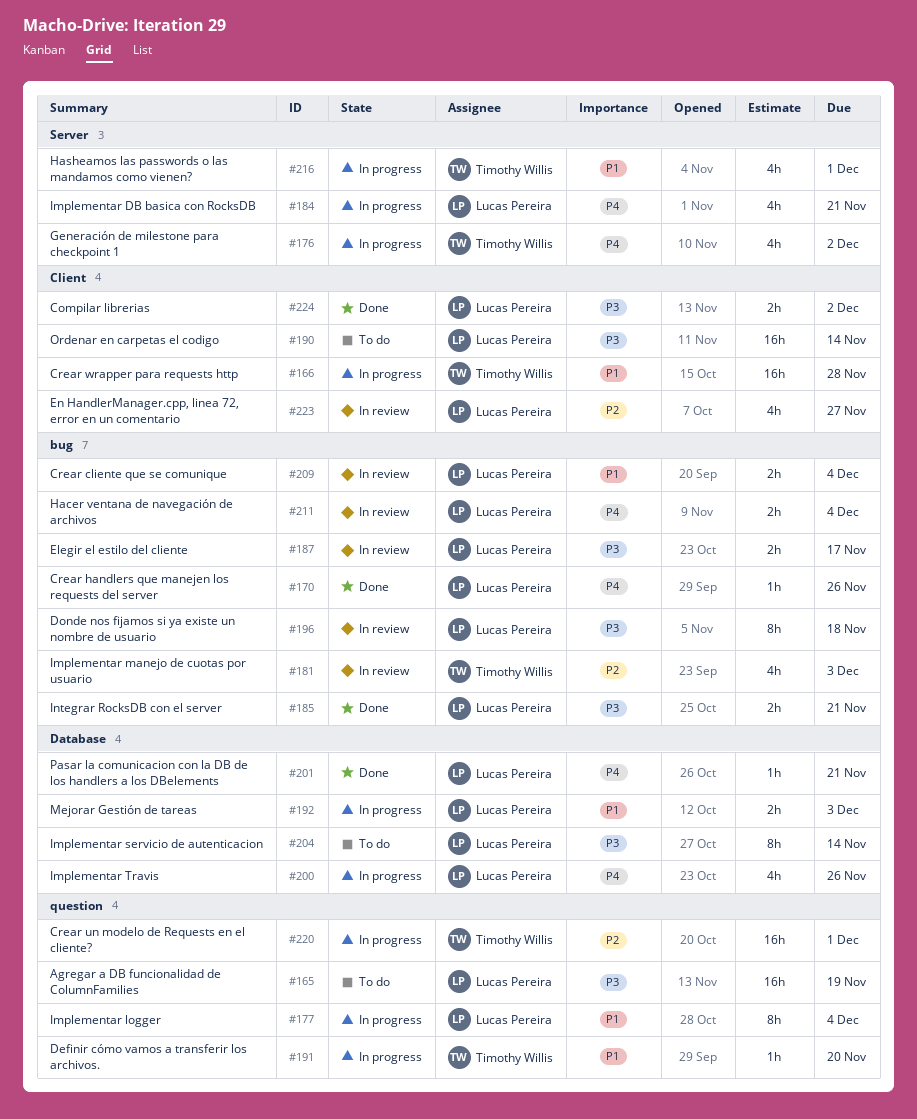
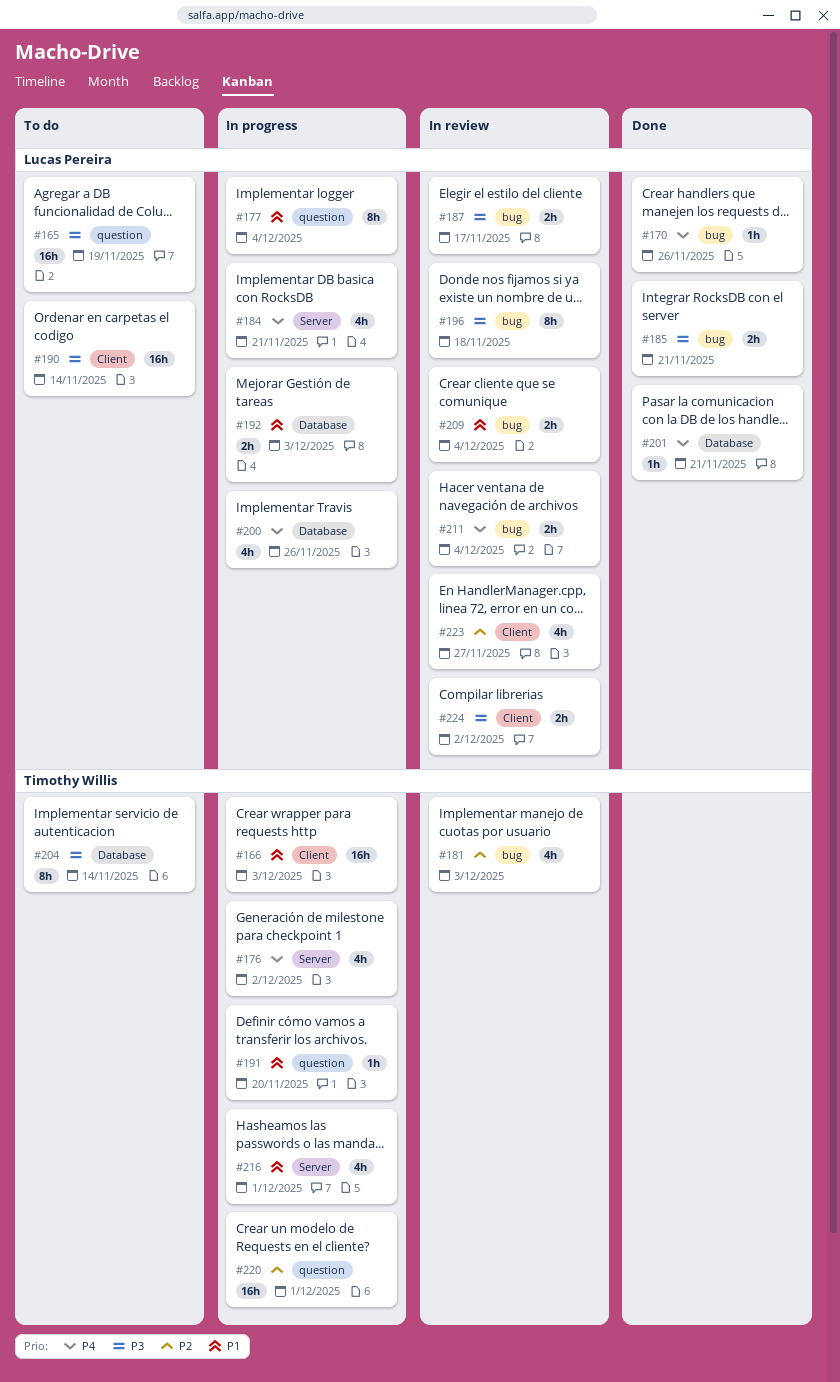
#166, due: Nov 28 -> Dec 3
#204, owner: Lucas Pereira -> Timothy Willis
#224, status: Done -> In review

